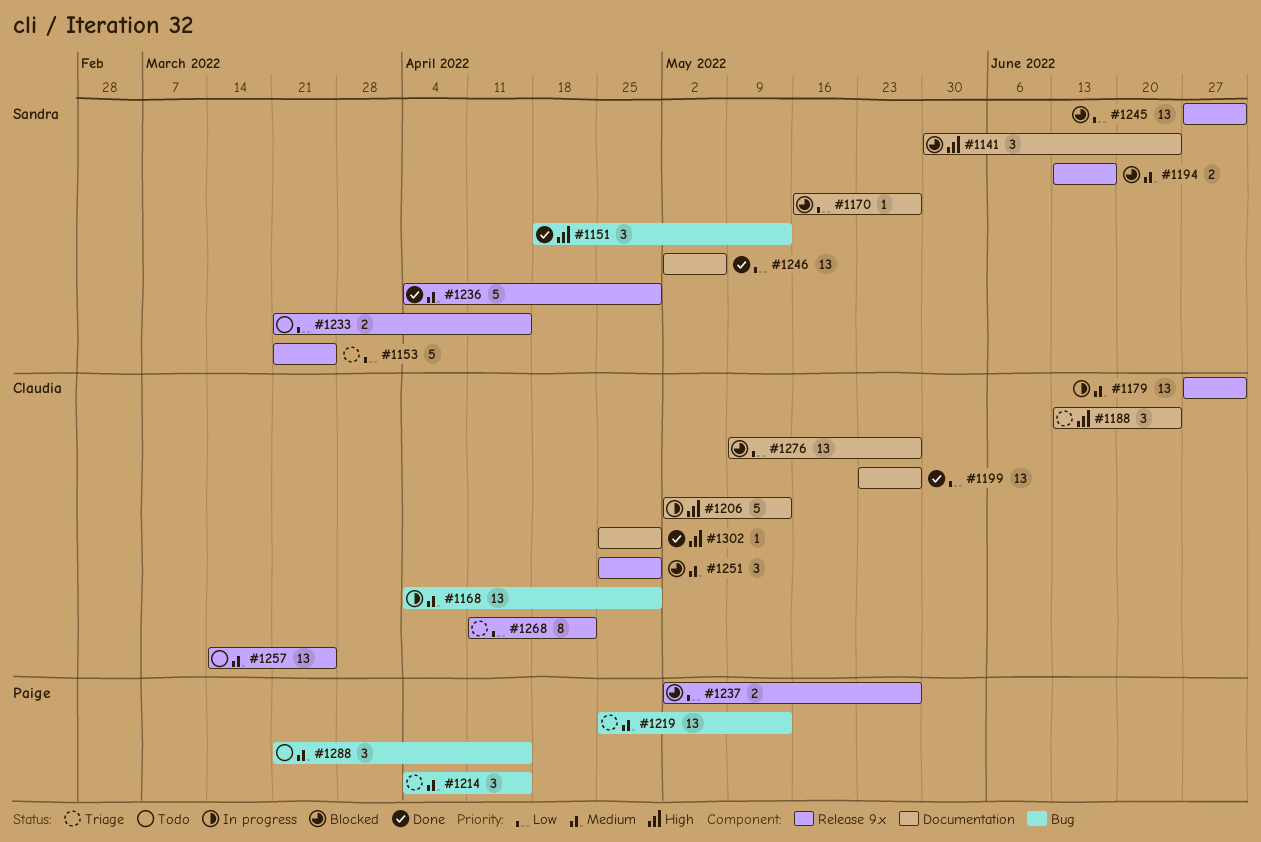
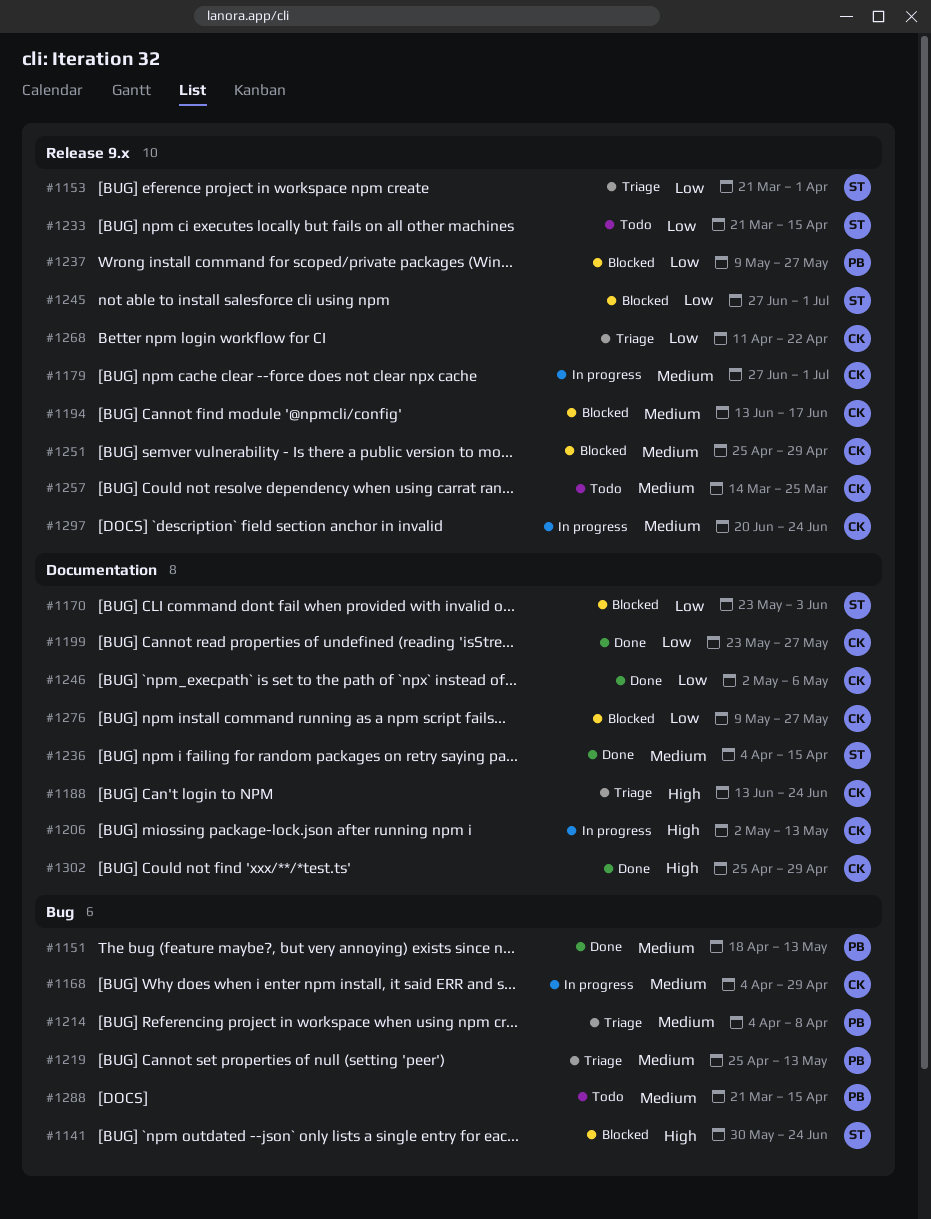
#1141, label: Documentation -> Bug
#1151, owner: Sandra -> Paige
#1151, priority: High -> Medium
#1153, due: Mar 25 -> Apr 1
#1170, start: May 16 -> May 23
#1170, due: May 27 -> Jun 3
#1194, owner: Sandra -> Claudia
#1214, due: Apr 15 -> Apr 8
#1236, label: Release 9.x -> Documentation
#1236, due: Apr 29 -> Apr 15
#1237, start: May 2 -> May 9
#1246, owner: Sandra -> Claudia
#1297: none -> present

